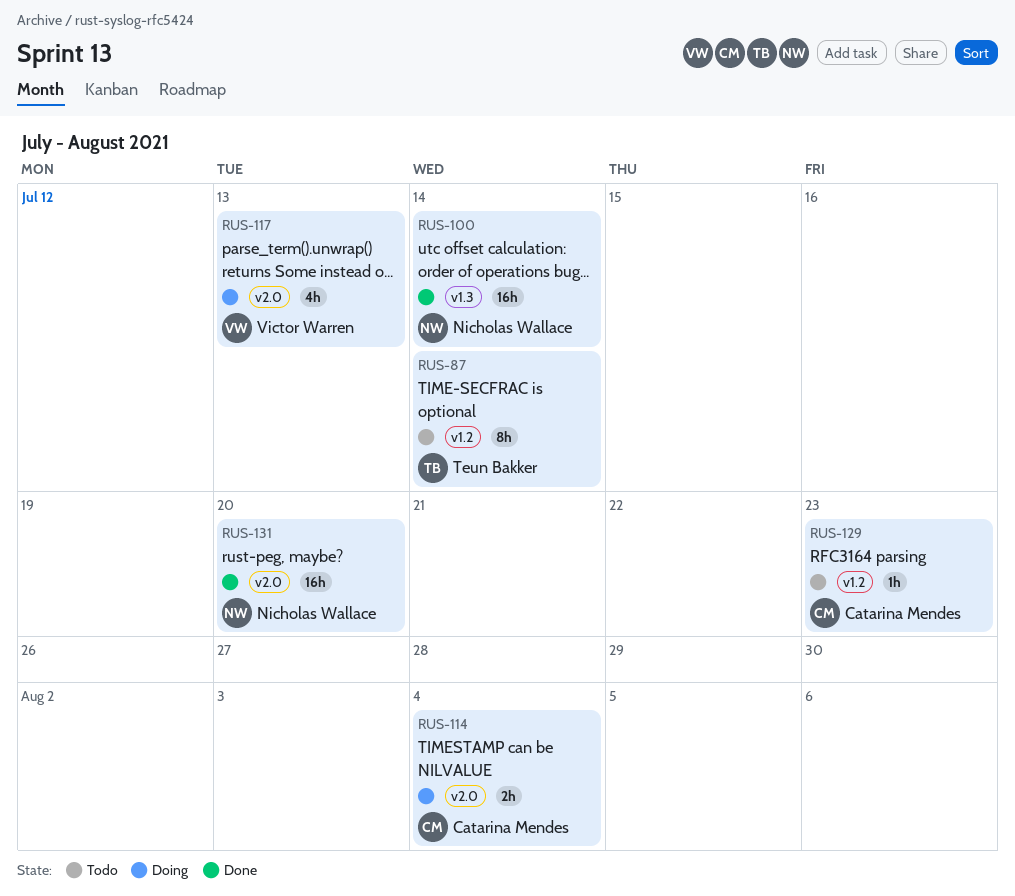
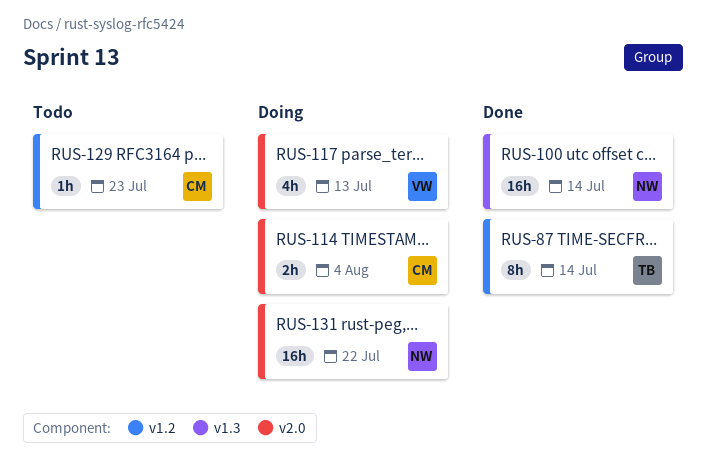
RUS-87, status: Todo -> Done
RUS-131, status: Done -> Doing
RUS-131, due: Jul 20 -> Jul 22

